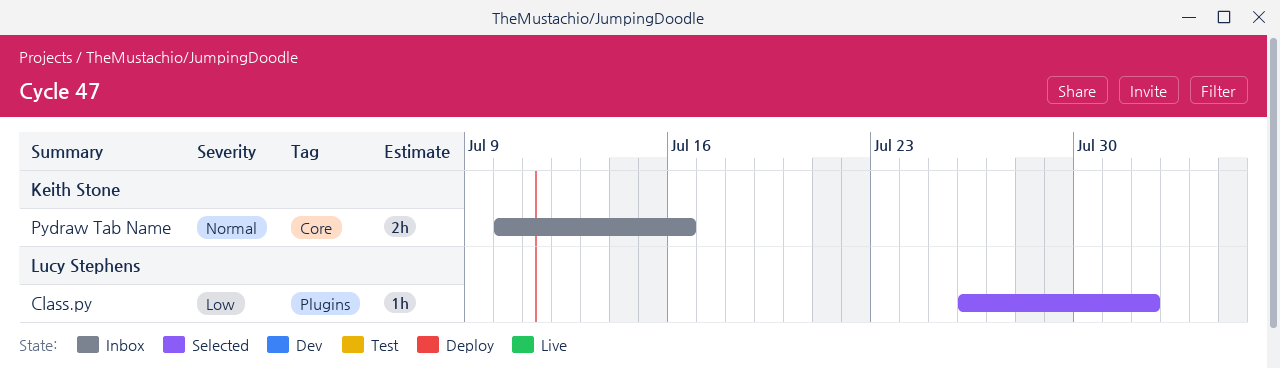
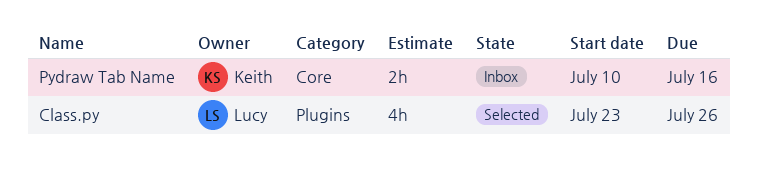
Class.py, estimate: 1h -> 4h
Class.py, start: Jul 26 -> Jul 23
Class.py, due: Aug 1 -> Jul 26

